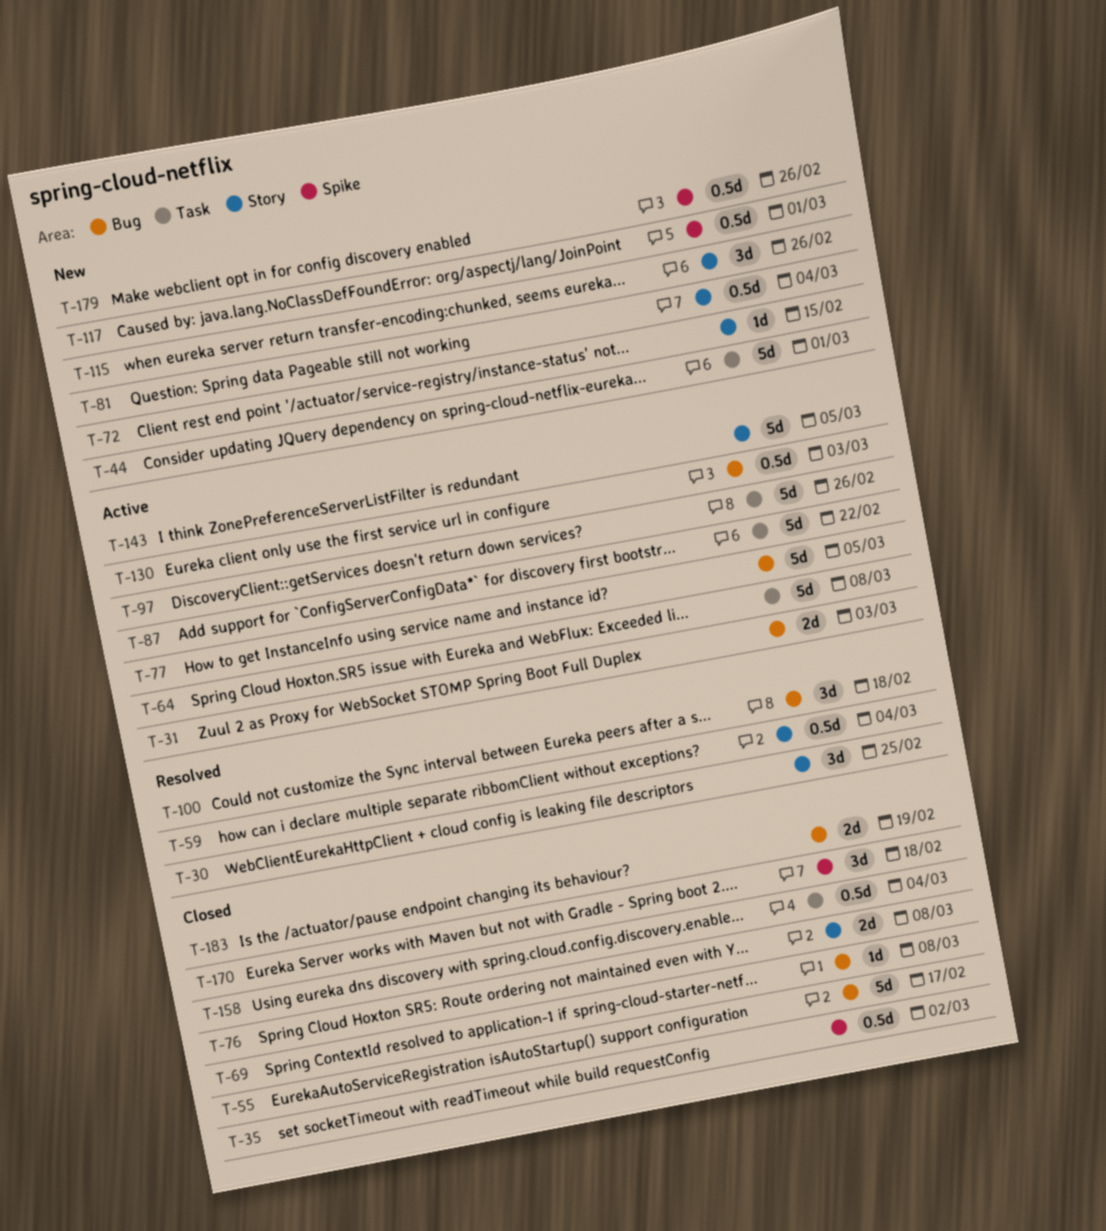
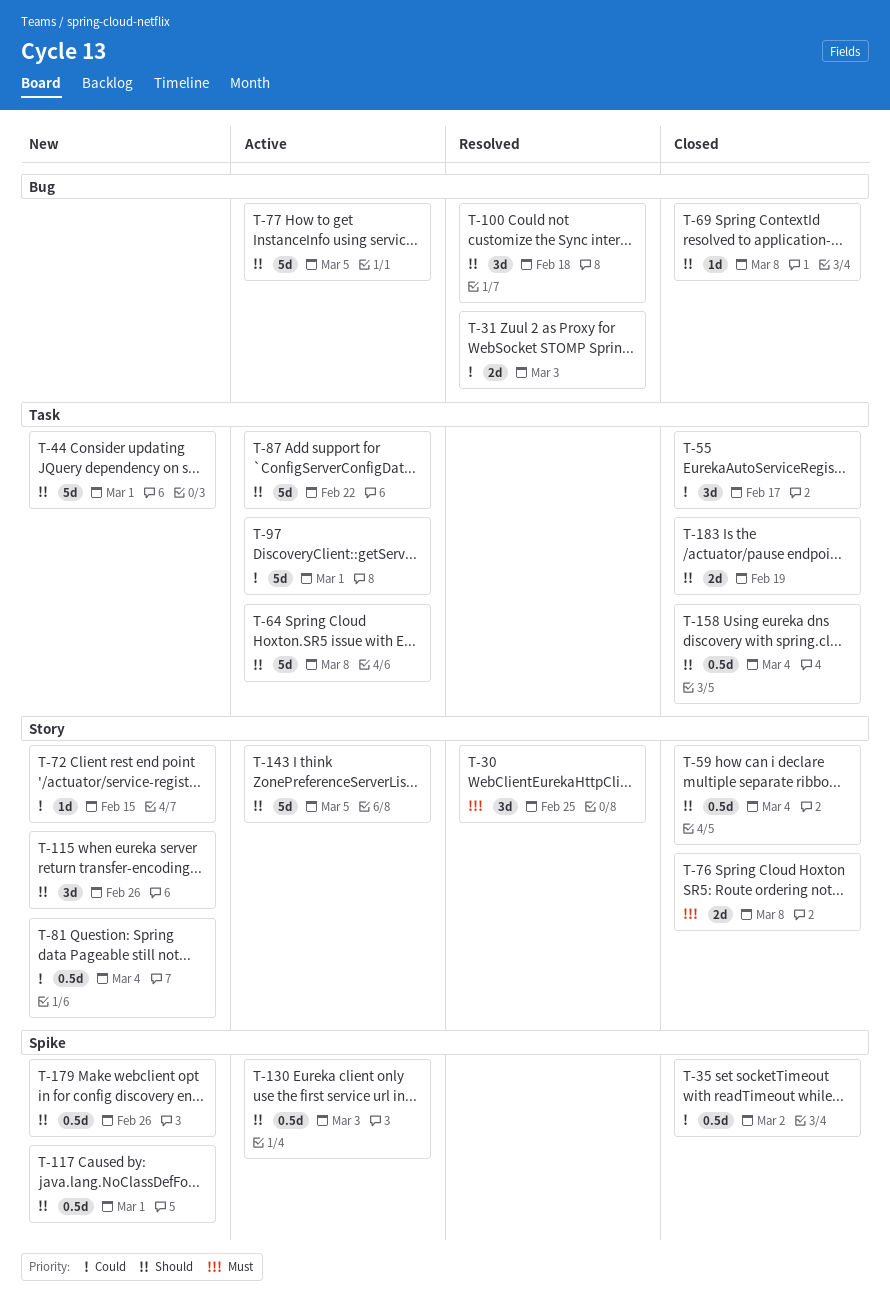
T-31, status: Active -> Resolved
T-55, label: Bug -> Task
T-55, estimate: 5d -> 3d
T-59, status: Resolved -> Closed
T-97, due: Feb 26 -> Mar 1
T-130, label: Bug -> Spike
T-170: present -> none
T-183, label: Bug -> Task

